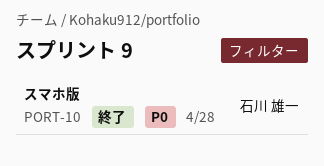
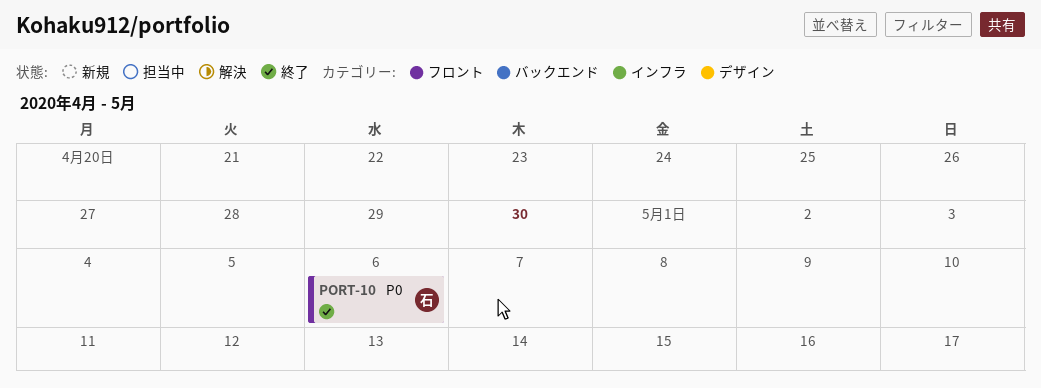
PORT-10, due: Apr 28 -> May 6

